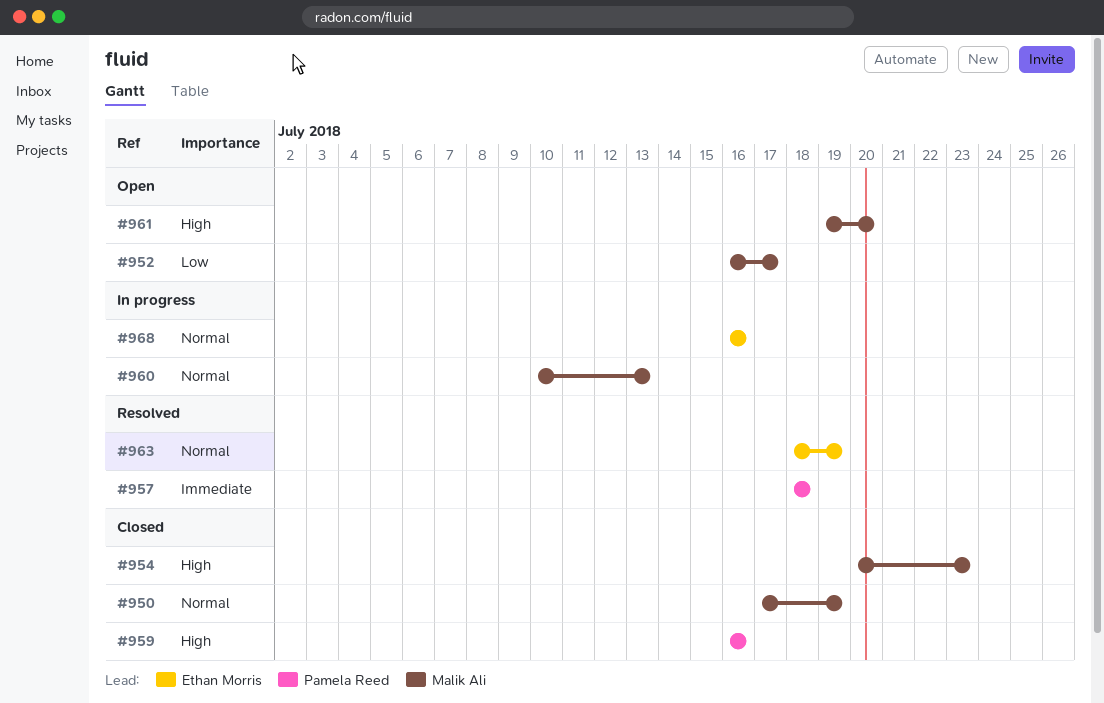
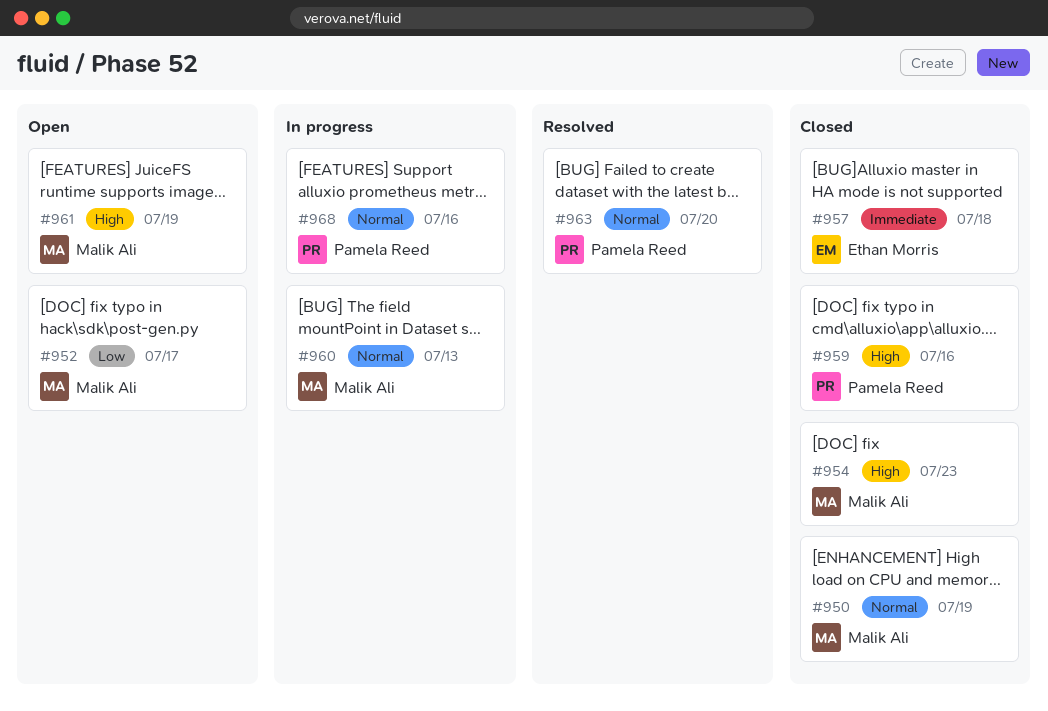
#957, status: Resolved -> Closed
#957, owner: Pamela Reed -> Ethan Morris
#961, due: Jul 20 -> Jul 19
#963, owner: Ethan Morris -> Pamela Reed
#963, due: Jul 19 -> Jul 20
#968, owner: Ethan Morris -> Pamela Reed

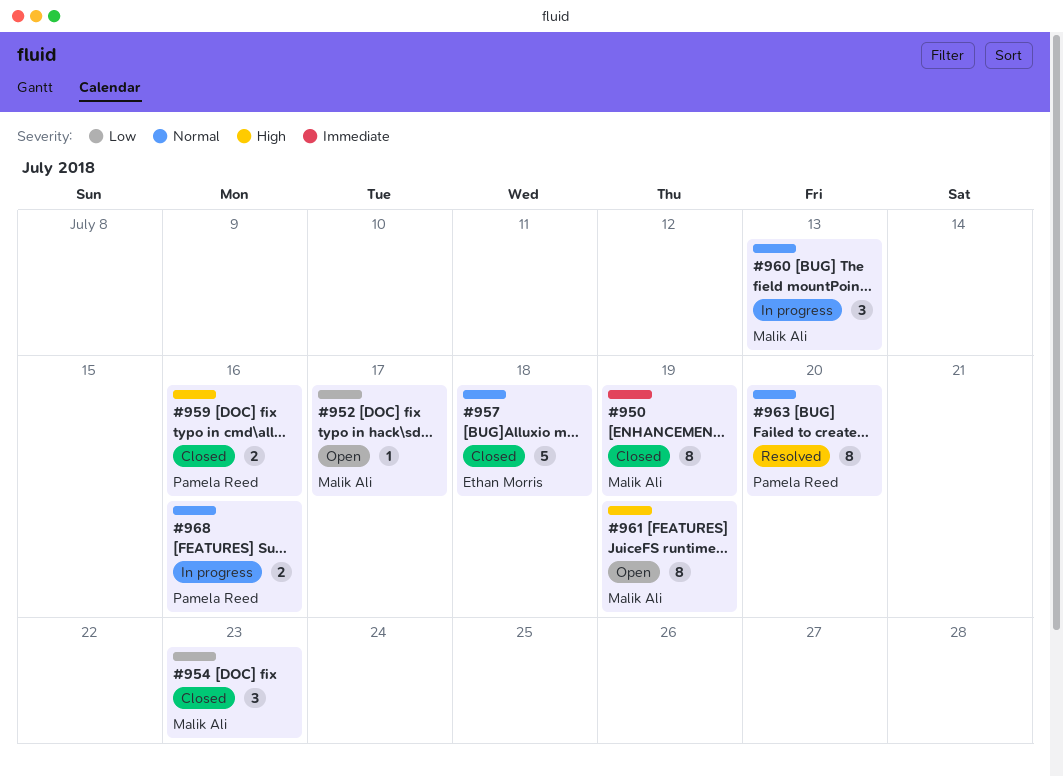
#950, priority: Normal -> Immediate
#954, priority: High -> Low
#957, priority: Immediate -> Normal

